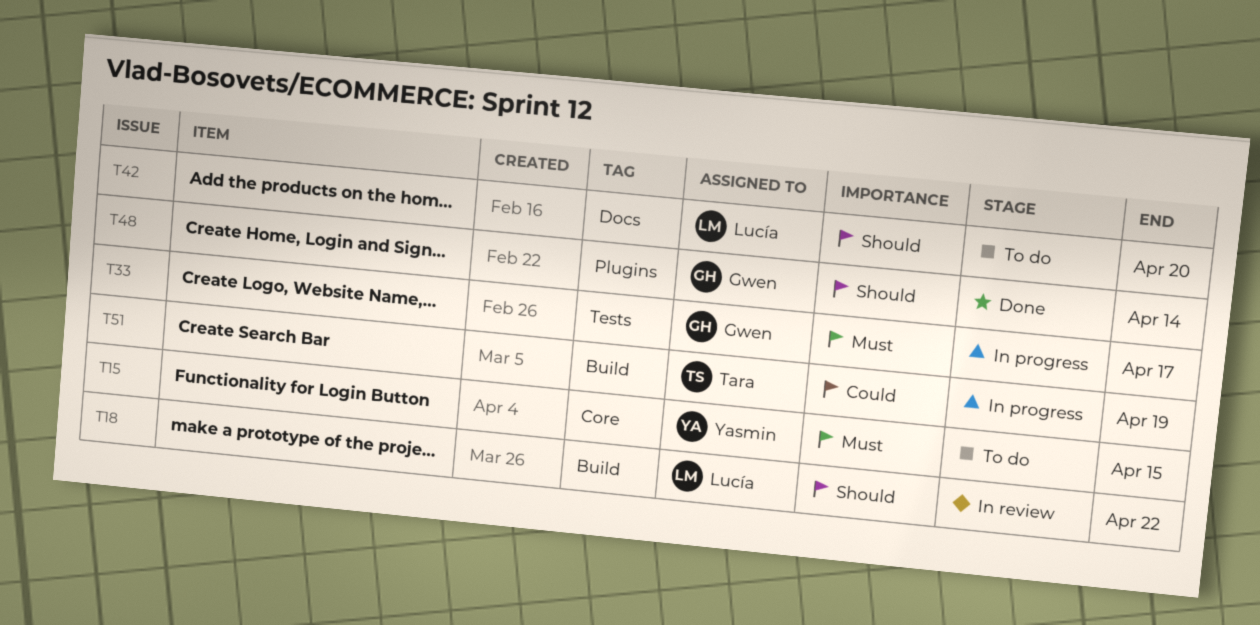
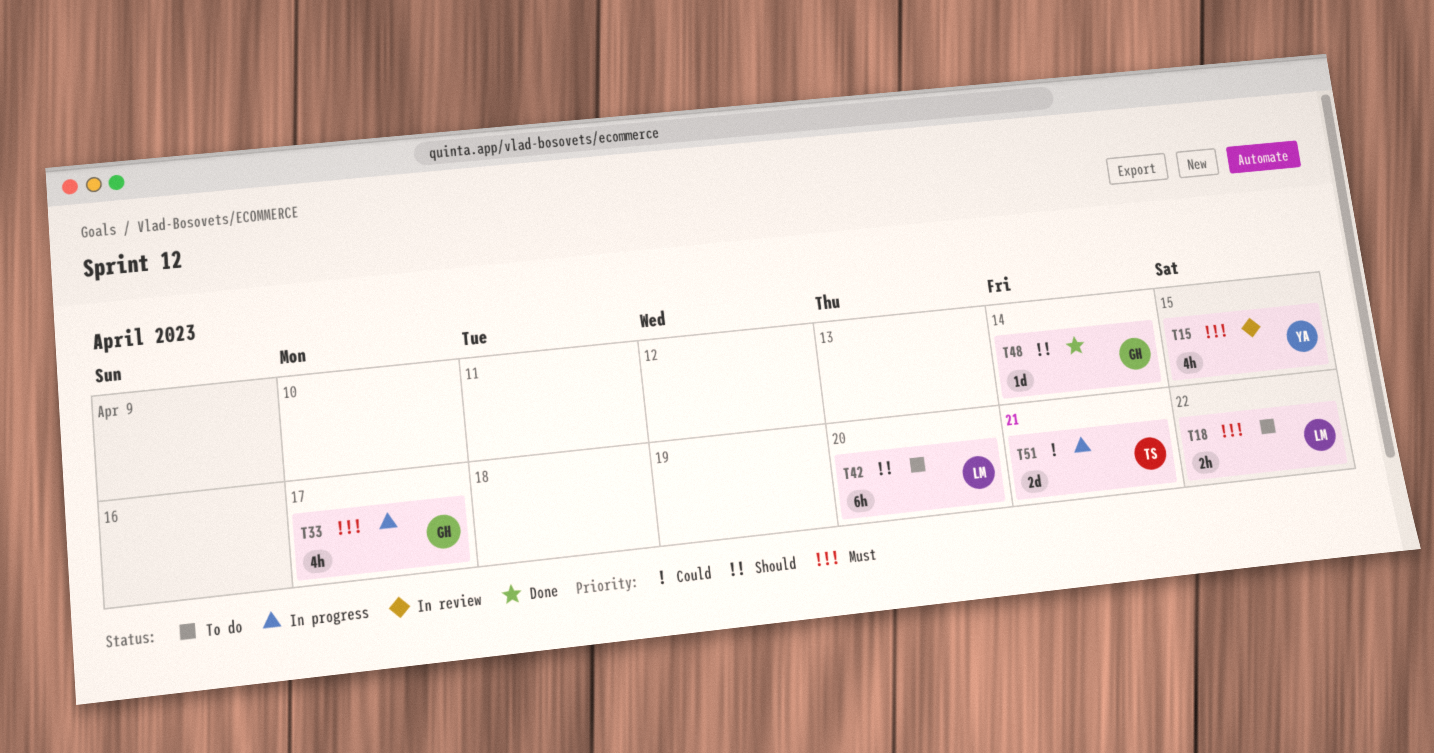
T15, status: To do -> In review
T18, status: In review -> To do
T18, priority: Should -> Must
T51, due: Apr 19 -> Apr 21

